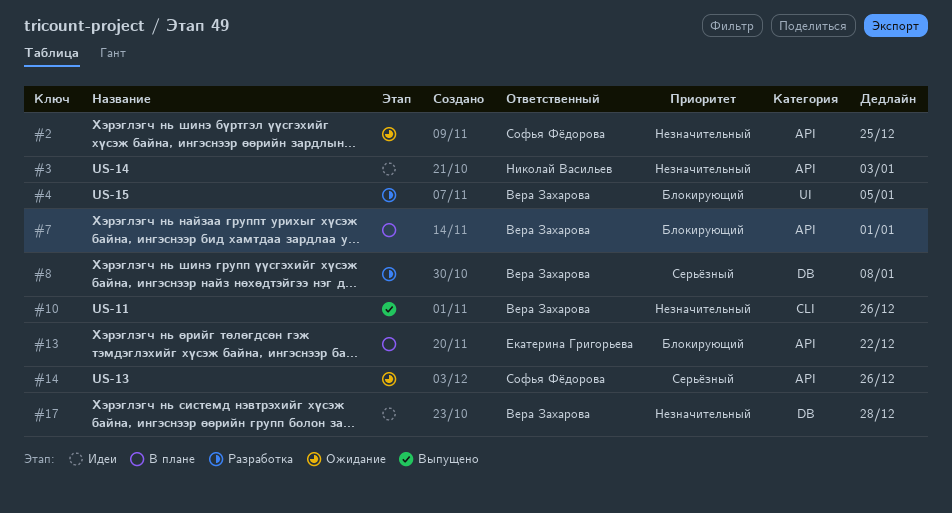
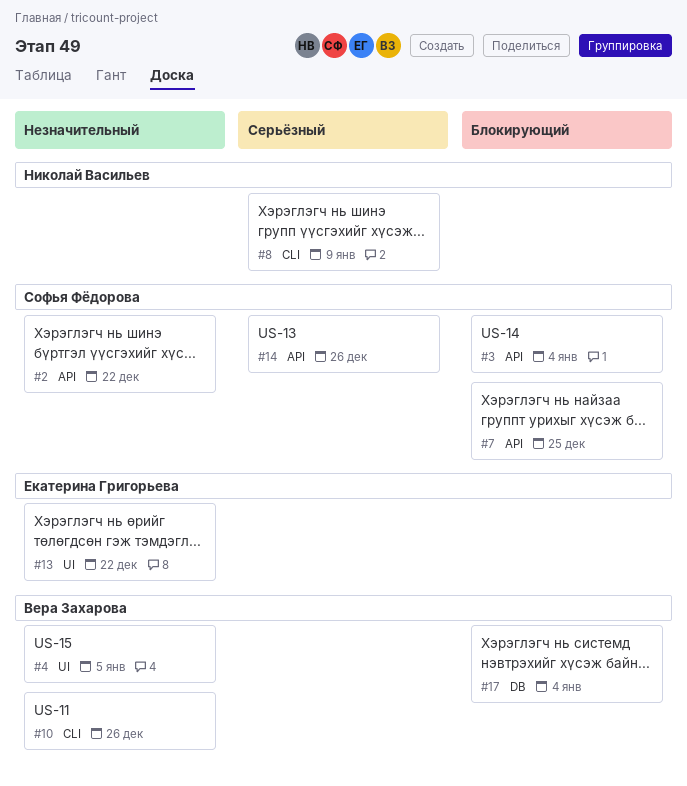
#2, due: Dec 25 -> Dec 22
#3, owner: Николай Васильев -> Софья Фёдорова
#3, priority: Незначительный -> Блокирующий
#3, due: Jan 3 -> Jan 4
#4, priority: Блокирующий -> Незначительный
#7, owner: Вера Захарова -> Софья Фёдорова
#7, due: Jan 1 -> Dec 25
#8, owner: Вера Захарова -> Николай Васильев
#8, label: DB -> CLI
#8, due: Jan 8 -> Jan 9
#13, priority: Блокирующий -> Незначительный
#13, label: API -> UI
#17, priority: Незначительный -> Блокирующий
#17, due: Dec 28 -> Jan 4

